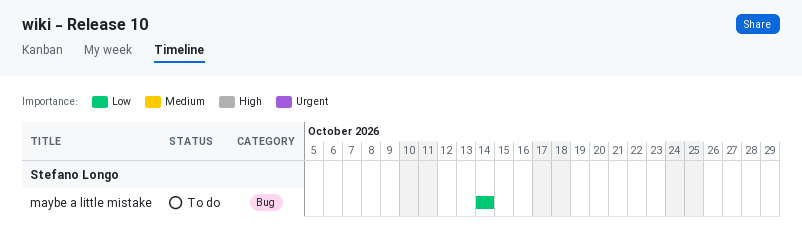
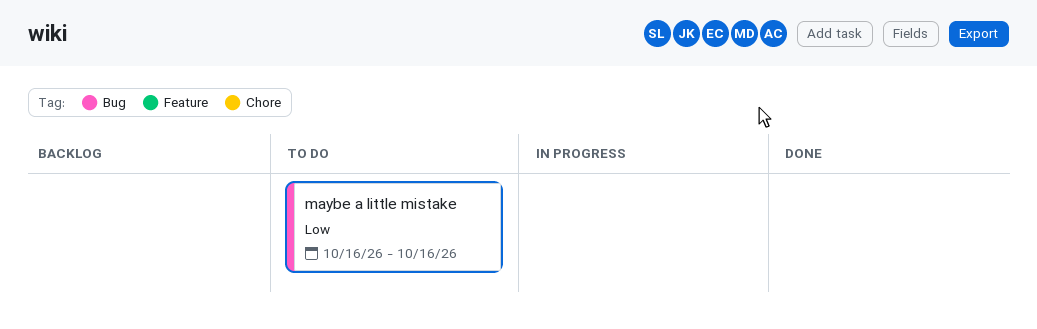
maybe a little mistake, start: Oct 14 -> Oct 16
maybe a little mistake, due: Oct 14 -> Oct 16

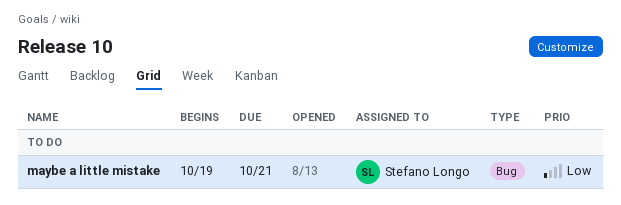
maybe a little mistake, start: Oct 16 -> Oct 19
maybe a little mistake, due: Oct 16 -> Oct 21

